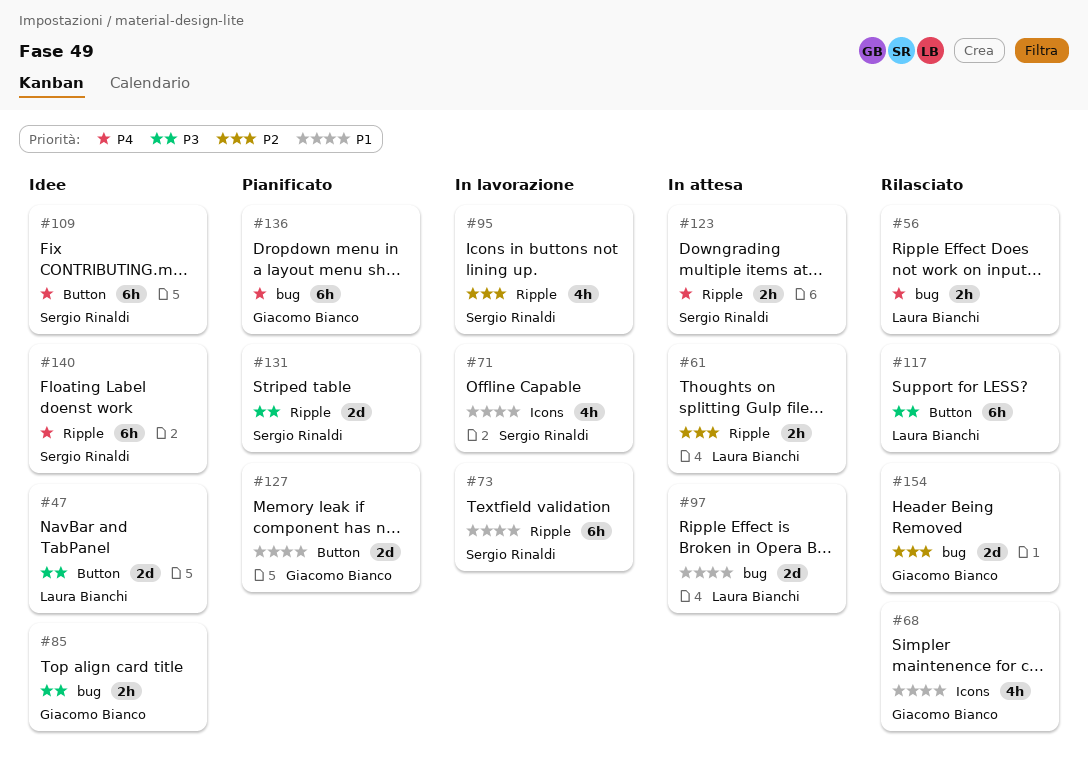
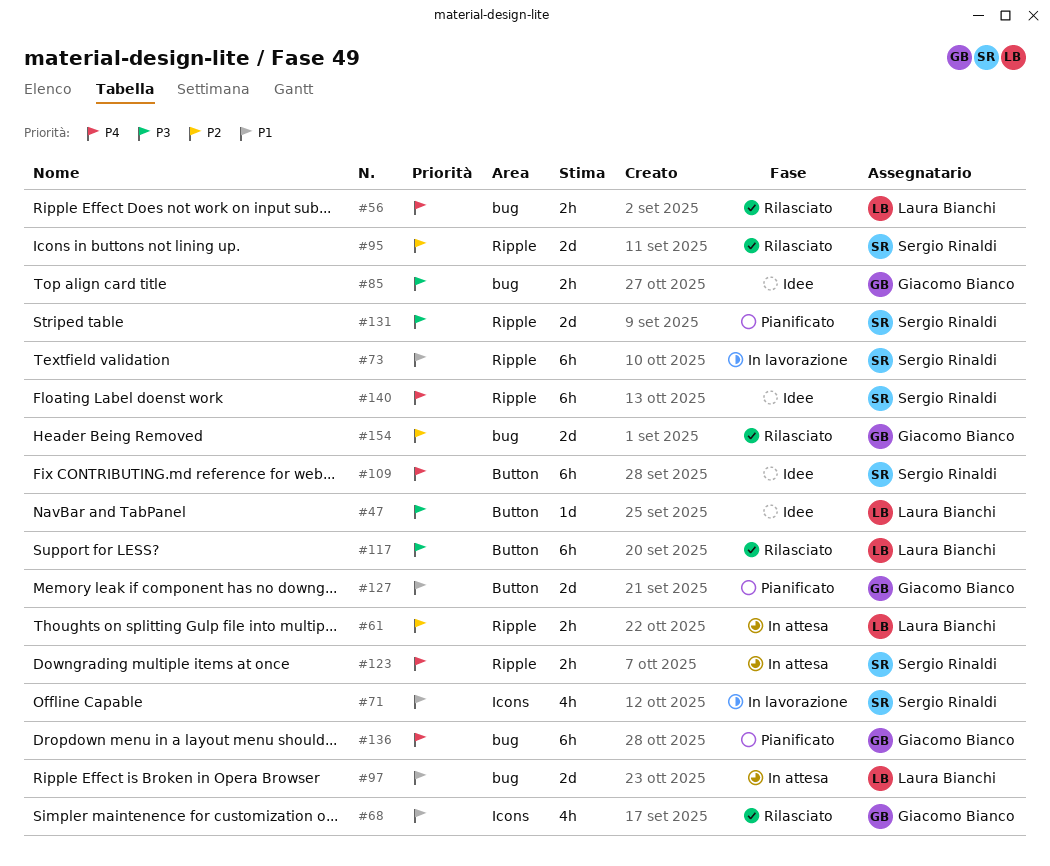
#47, estimate: 2d -> 1d
#95, status: In lavorazione -> Rilasciato
#95, estimate: 4h -> 2d

